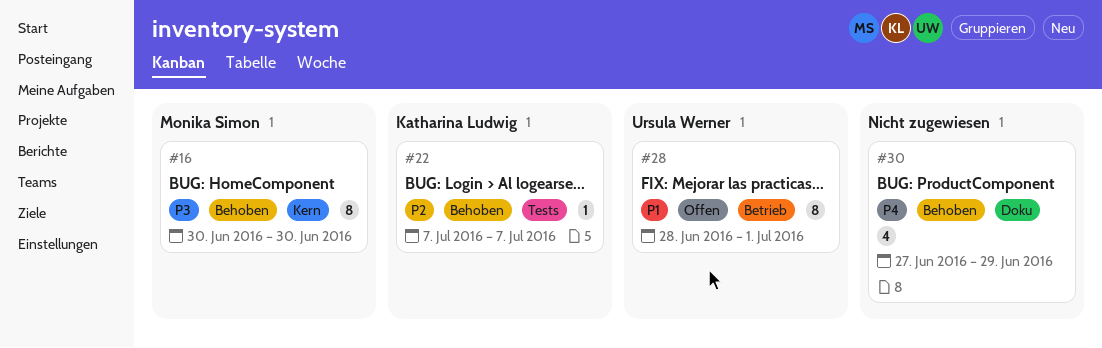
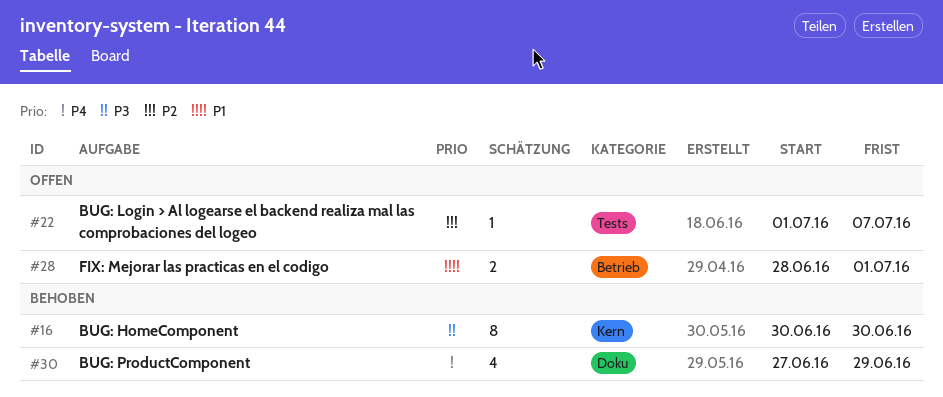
#22, status: Behoben -> Offen
#22, start: Jul 7 -> Jul 1
#28, estimate: 8 -> 2

